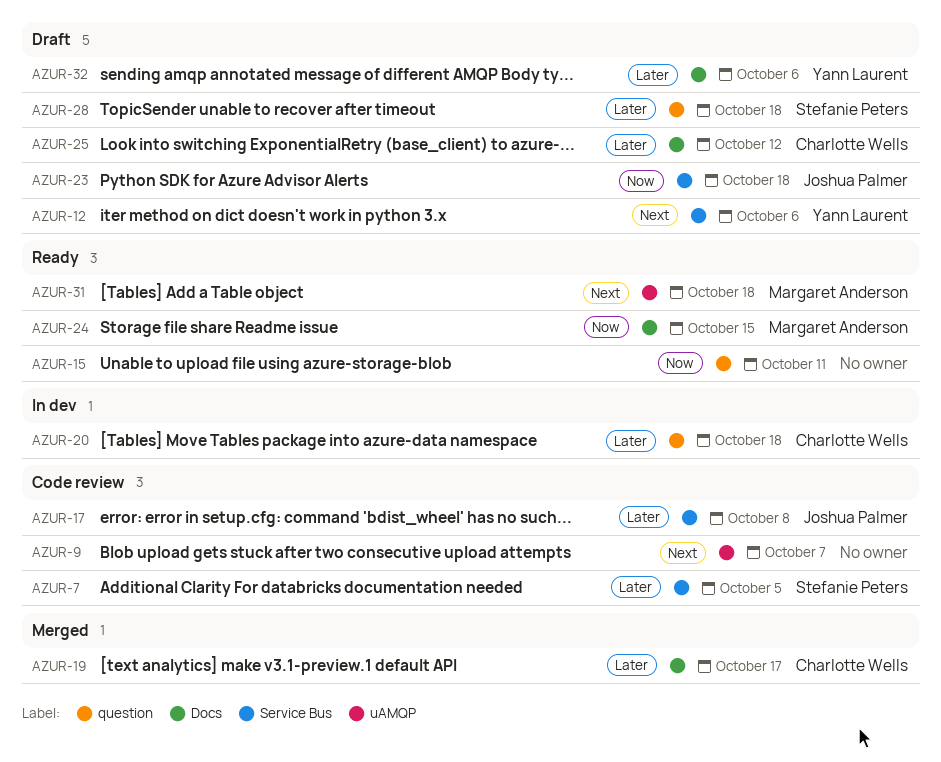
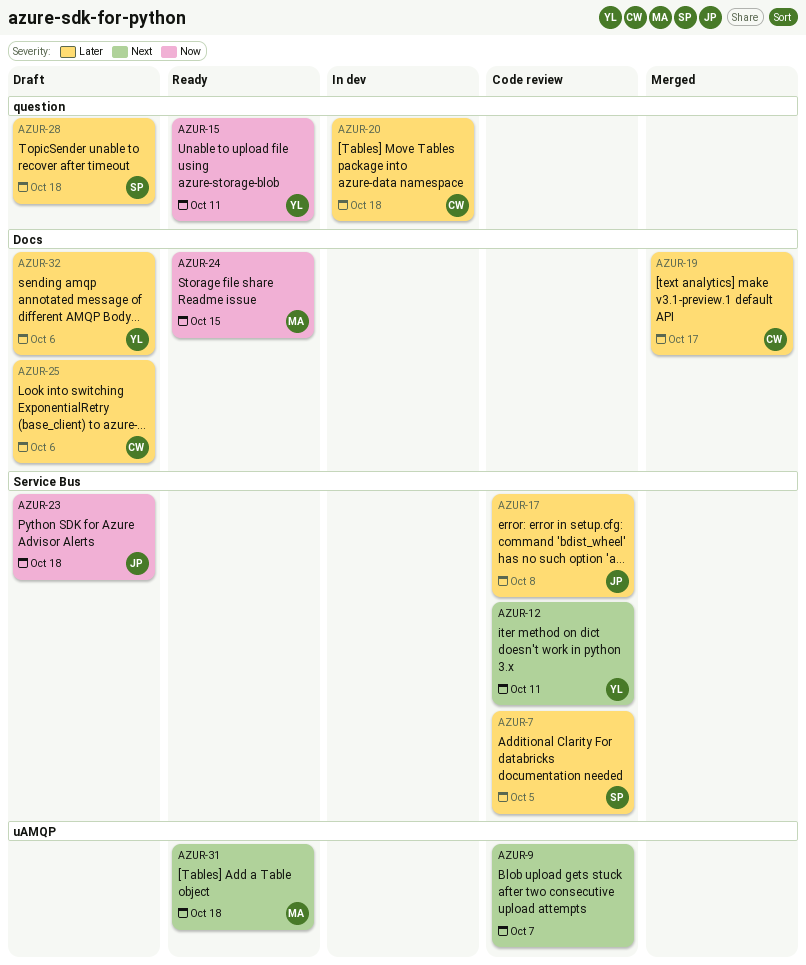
AZUR-12, status: Draft -> Code review
AZUR-12, due: Oct 6 -> Oct 11
AZUR-15, owner: none -> Yann Laurent
AZUR-25, due: Oct 12 -> Oct 6

